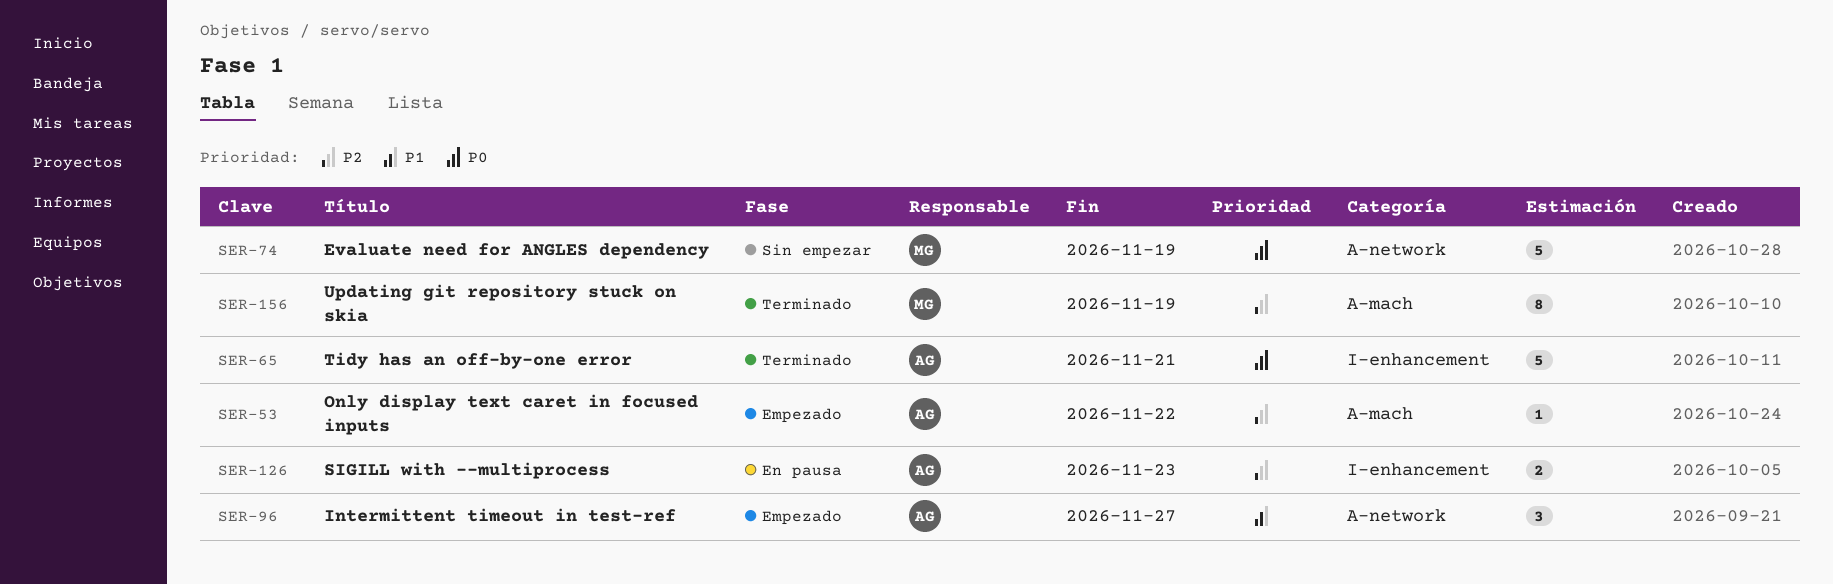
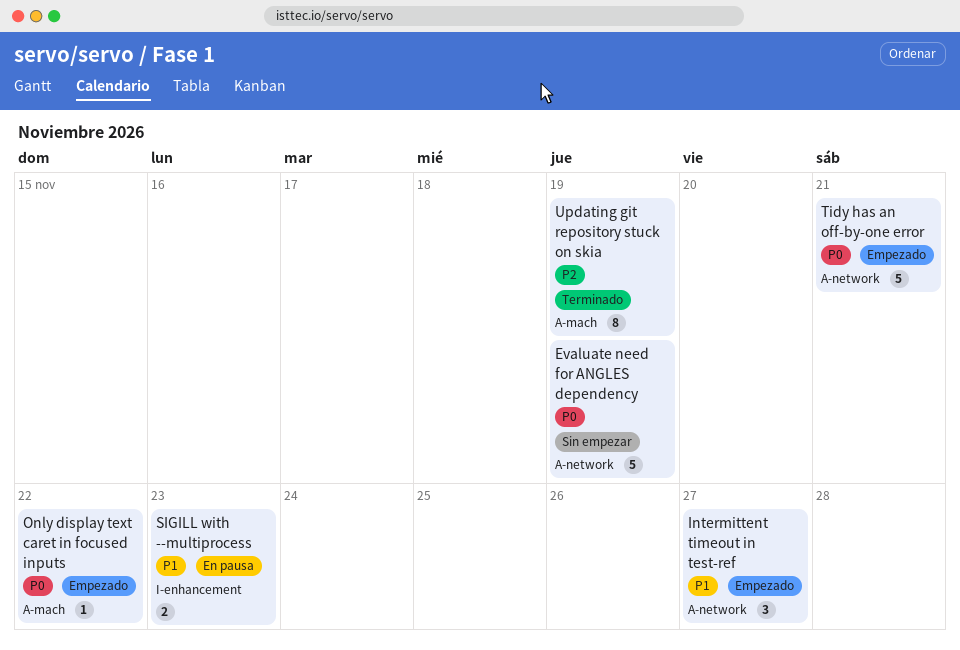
Only display text caret in focused inputs, priority: P2 -> P0
SIGILL with --multiprocess, priority: P2 -> P1
Tidy has an off-by-one error, status: Terminado -> Empezado
Tidy has an off-by-one error, label: I-enhancement -> A-network

